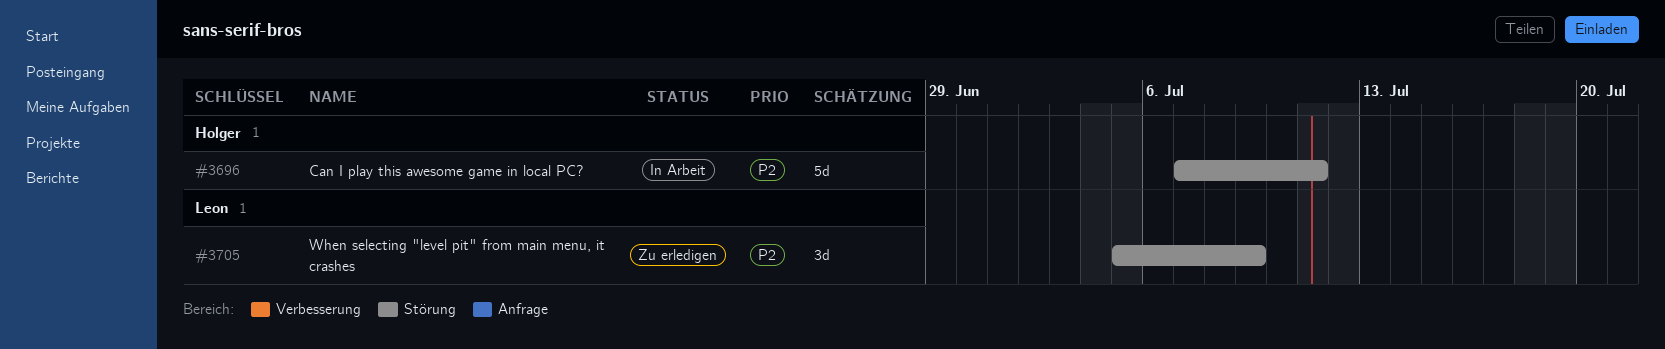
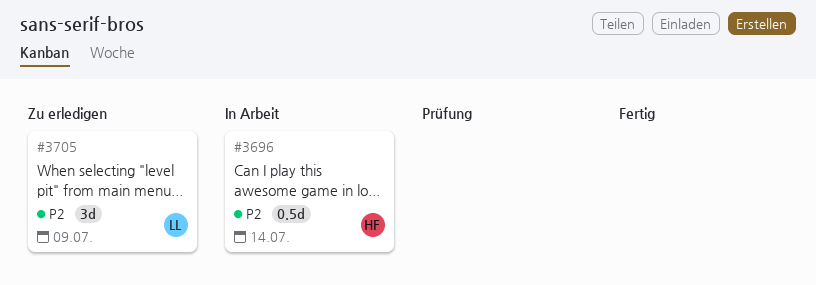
#3696, estimate: 5d -> 0.5d
#3696, due: Jul 11 -> Jul 14

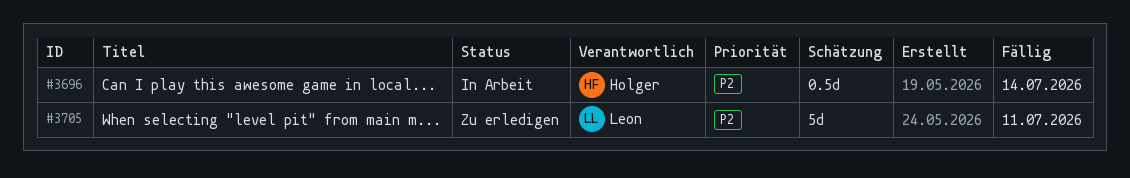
#3705, estimate: 3d -> 5d
#3705, due: Jul 9 -> Jul 11

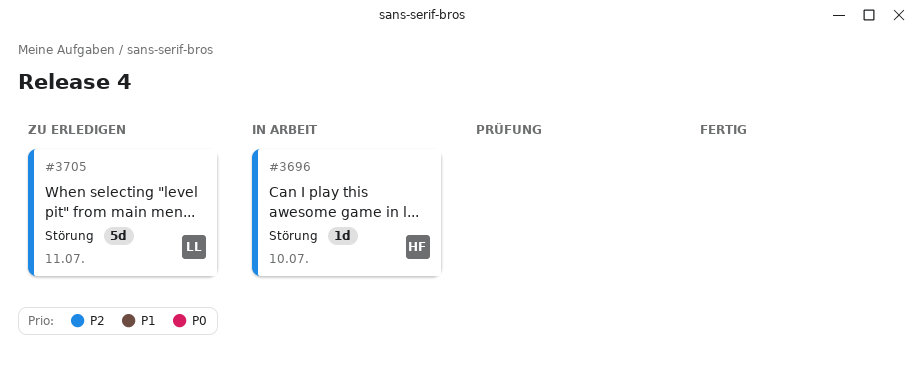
#3696, estimate: 0.5d -> 1d
#3696, due: Jul 14 -> Jul 10

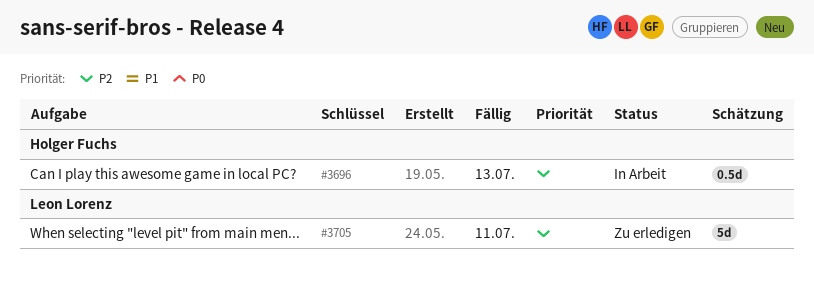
#3696, estimate: 1d -> 0.5d
#3696, due: Jul 10 -> Jul 13

